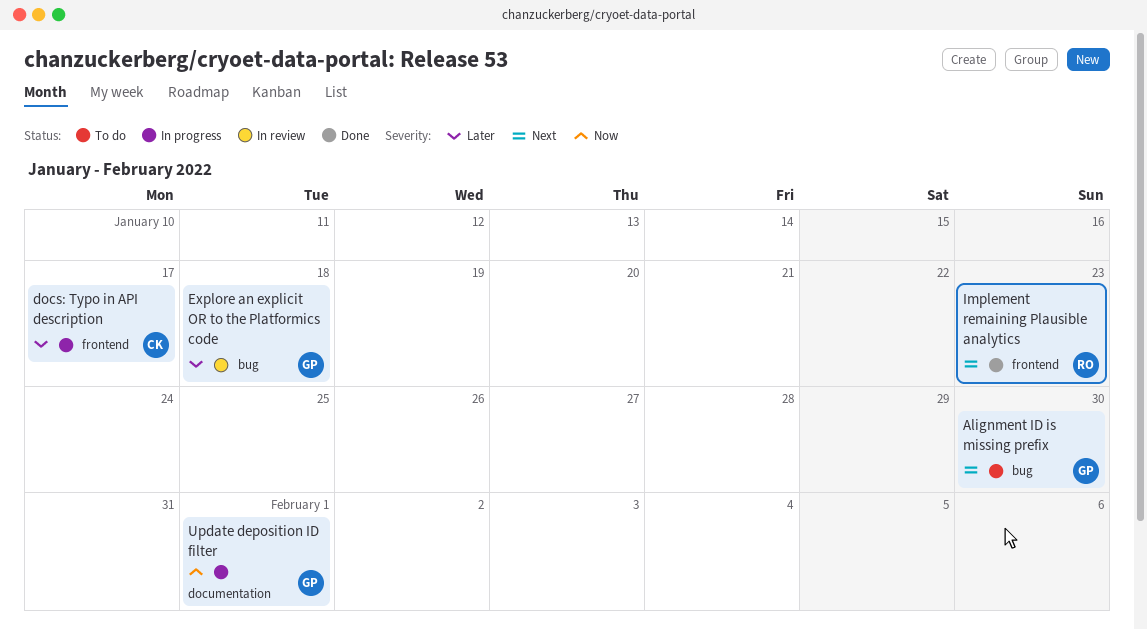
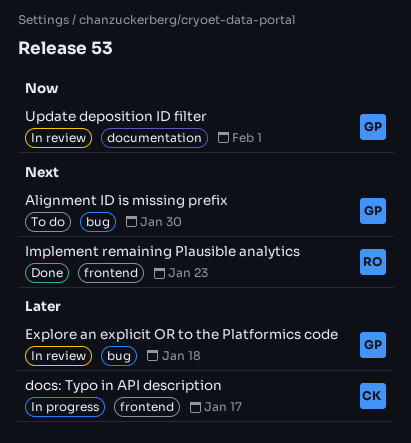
Update deposition ID filter, status: In progress -> In review

